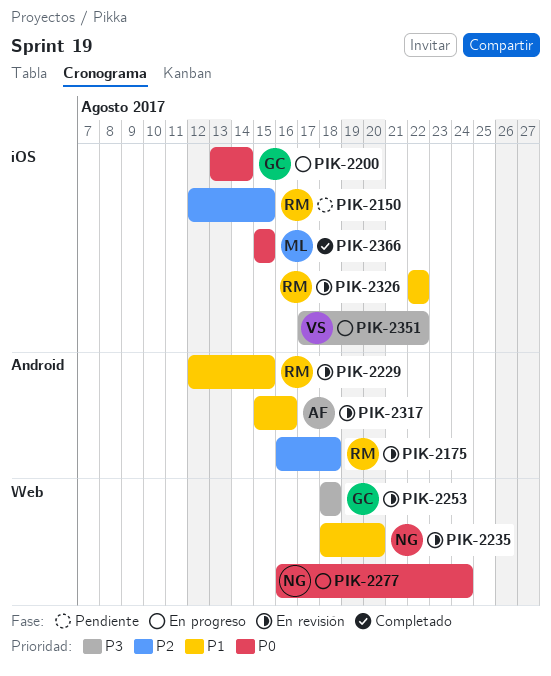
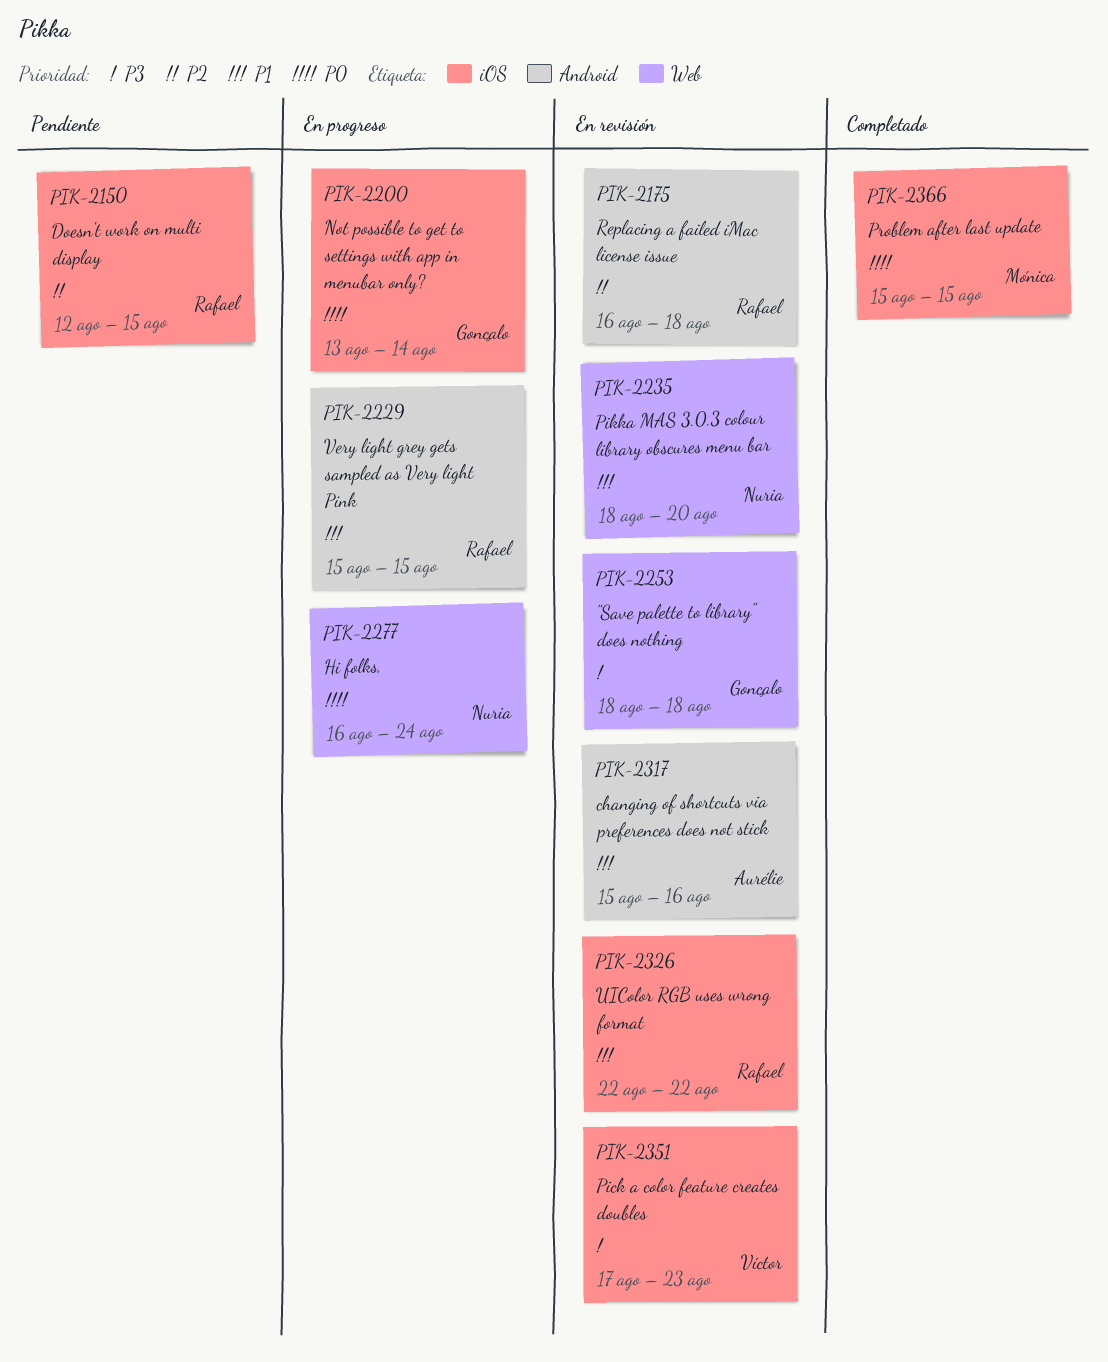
PIK-2229, status: En revisión -> En progreso
PIK-2229, start: Aug 12 -> Aug 15
PIK-2351, status: En progreso -> En revisión
PIK-2351, due: Aug 22 -> Aug 23

